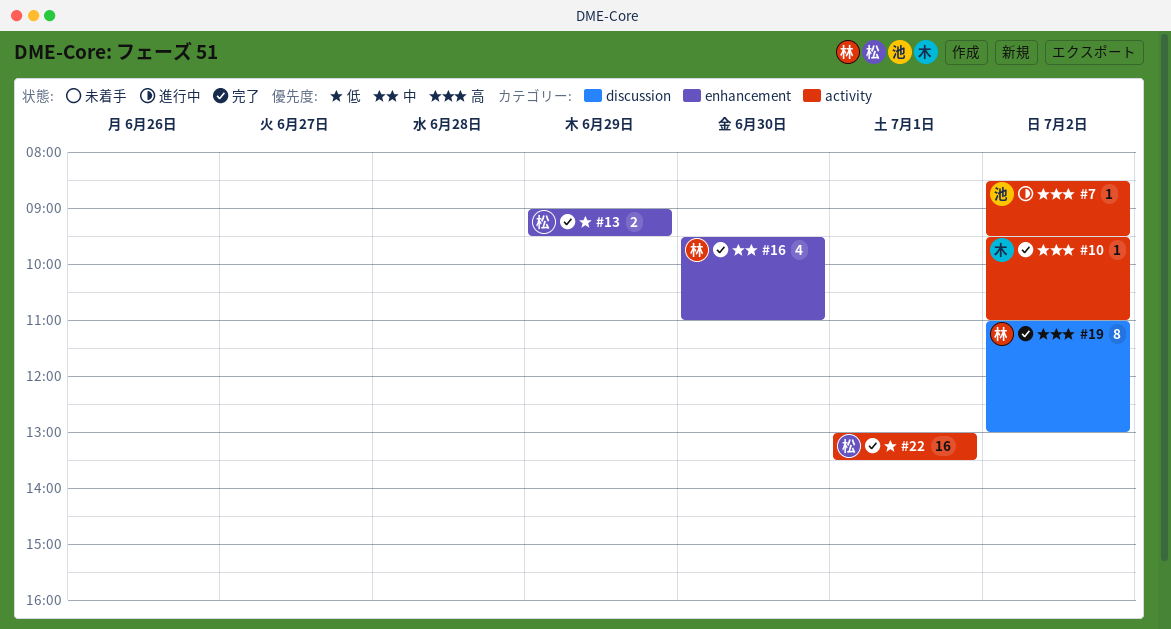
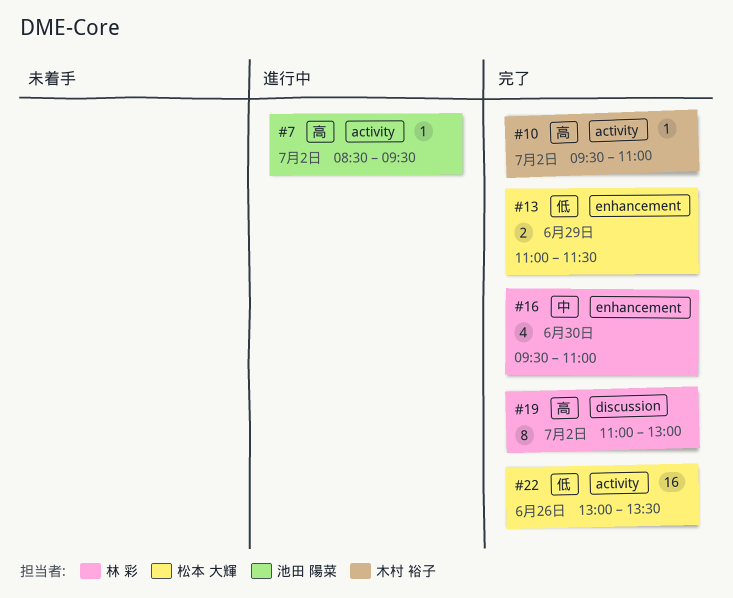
#13, begins: 09:00 -> 11:00
#13, ends: 09:30 -> 11:30
#22, day: Jul 1 -> Jun 26

